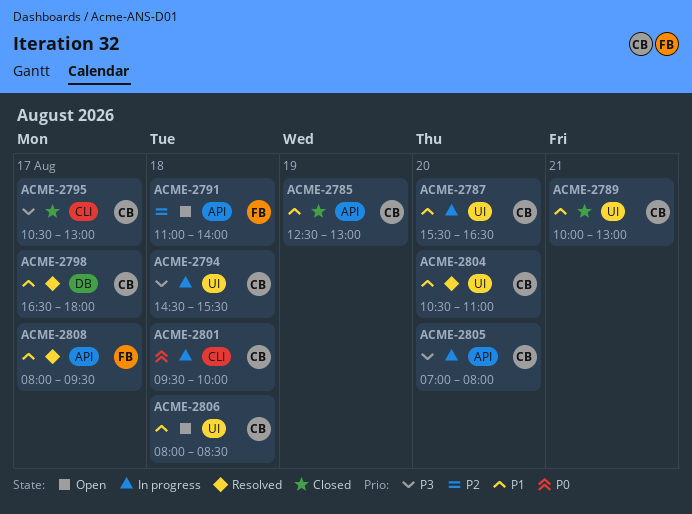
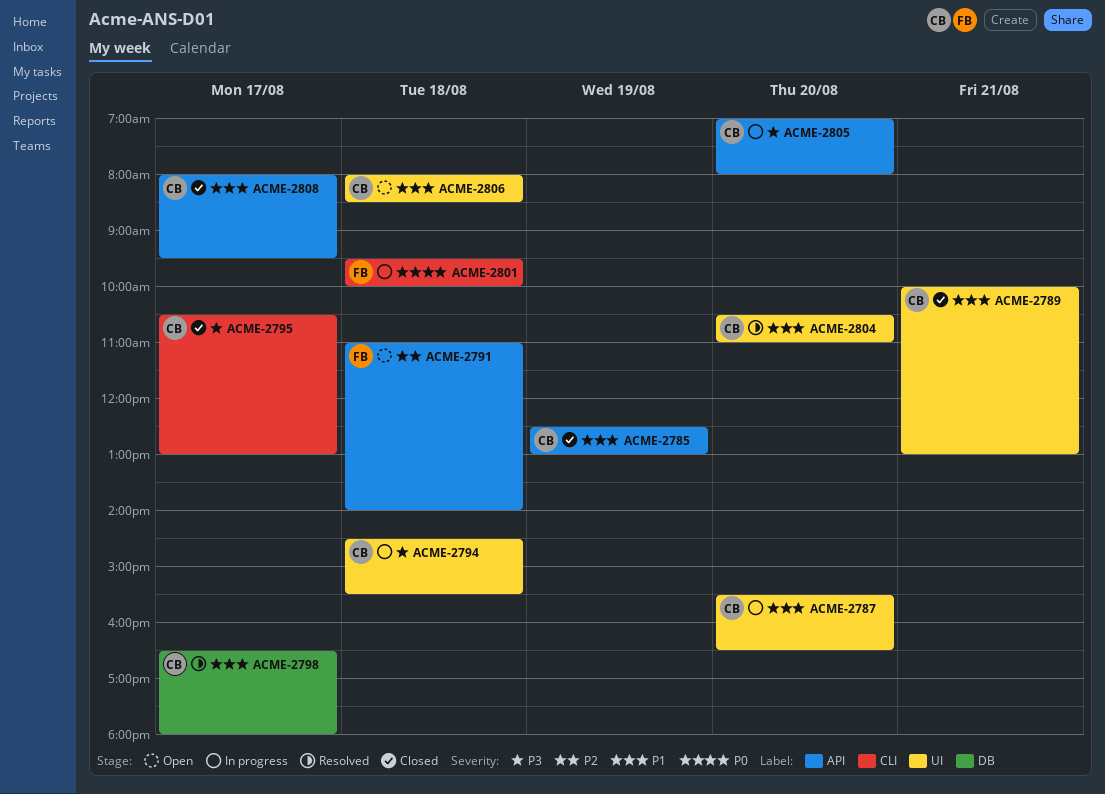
ACME-2801, owner: CB -> FB
ACME-2808, status: Resolved -> Closed
ACME-2808, owner: FB -> CB

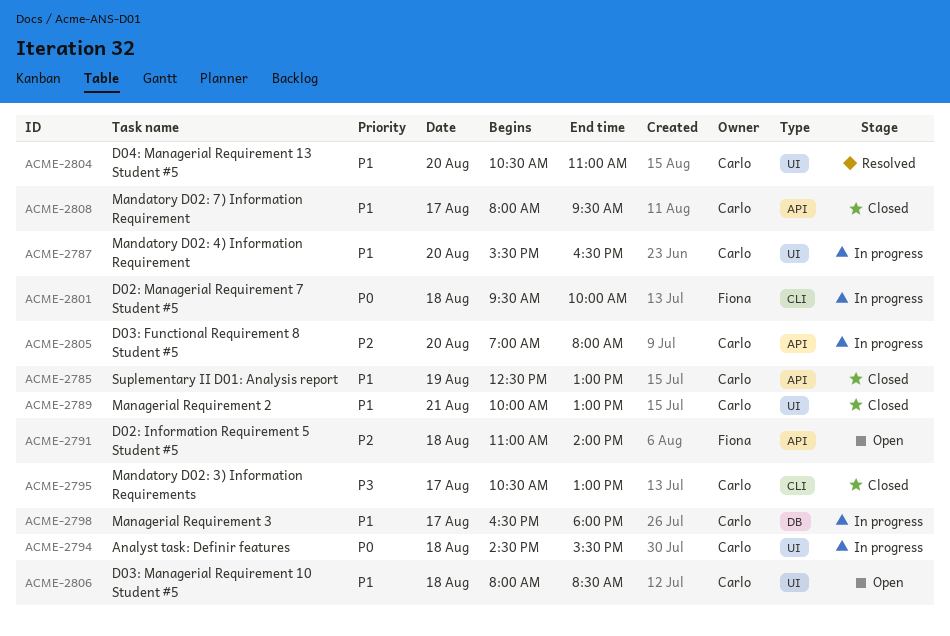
ACME-2794, priority: P3 -> P0
ACME-2798, status: Resolved -> In progress
ACME-2805, priority: P3 -> P2

